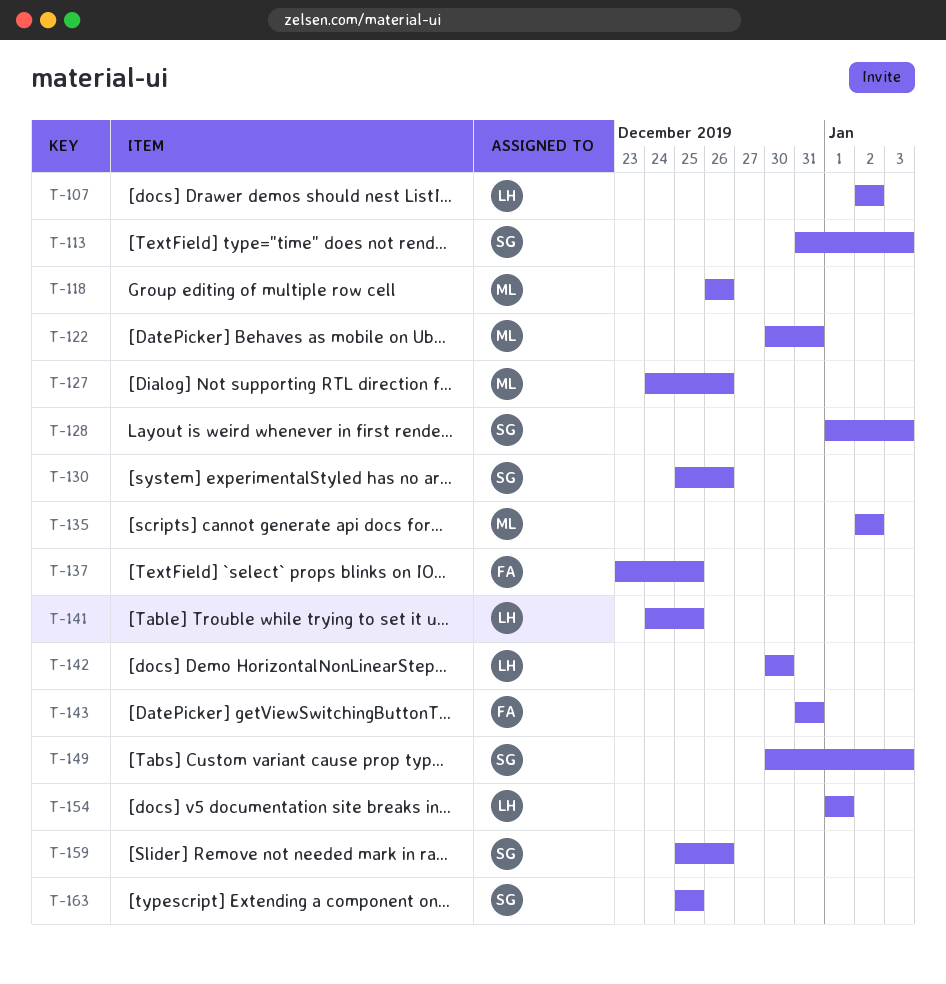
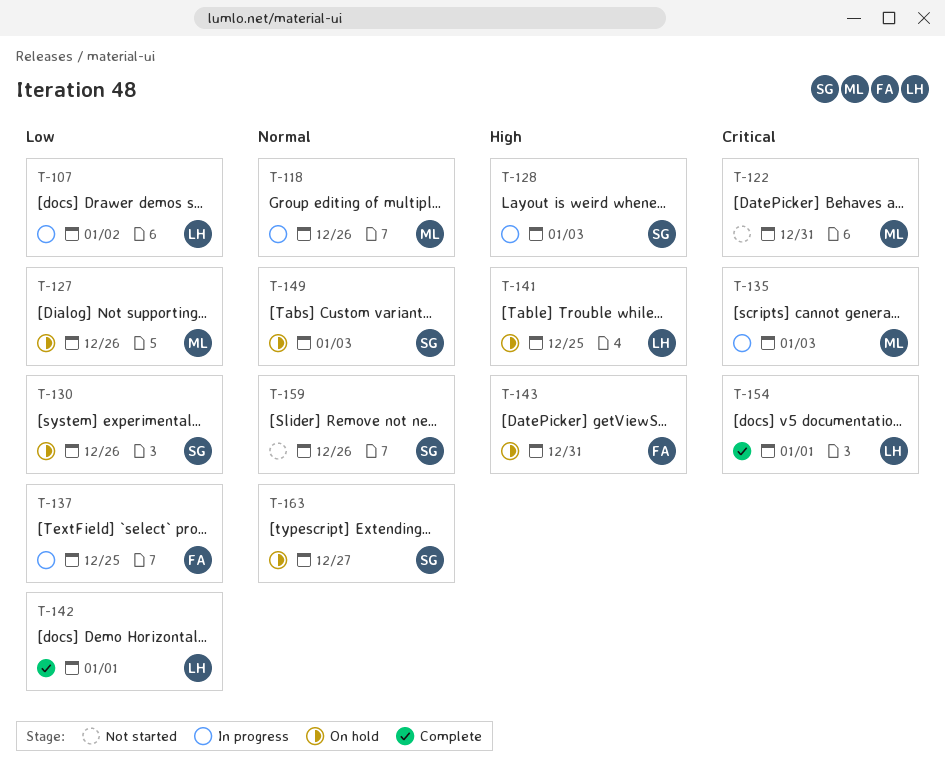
T-113: present -> none
T-135, due: Jan 2 -> Jan 3
T-142, due: Dec 30 -> Jan 1
T-163, due: Dec 25 -> Dec 27

